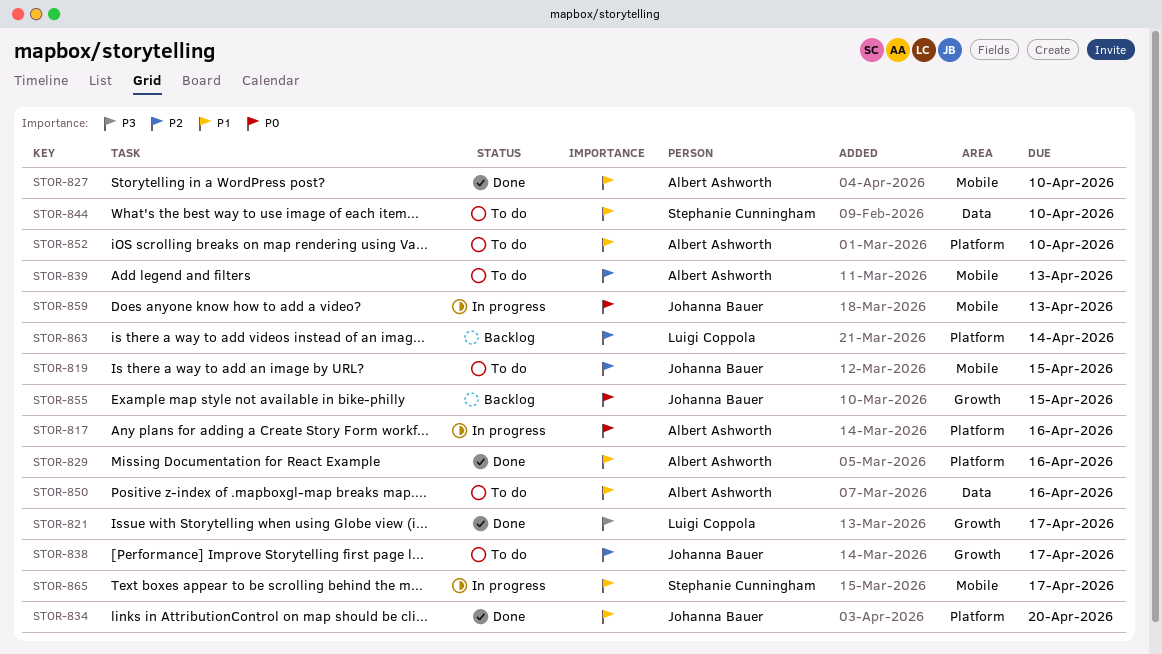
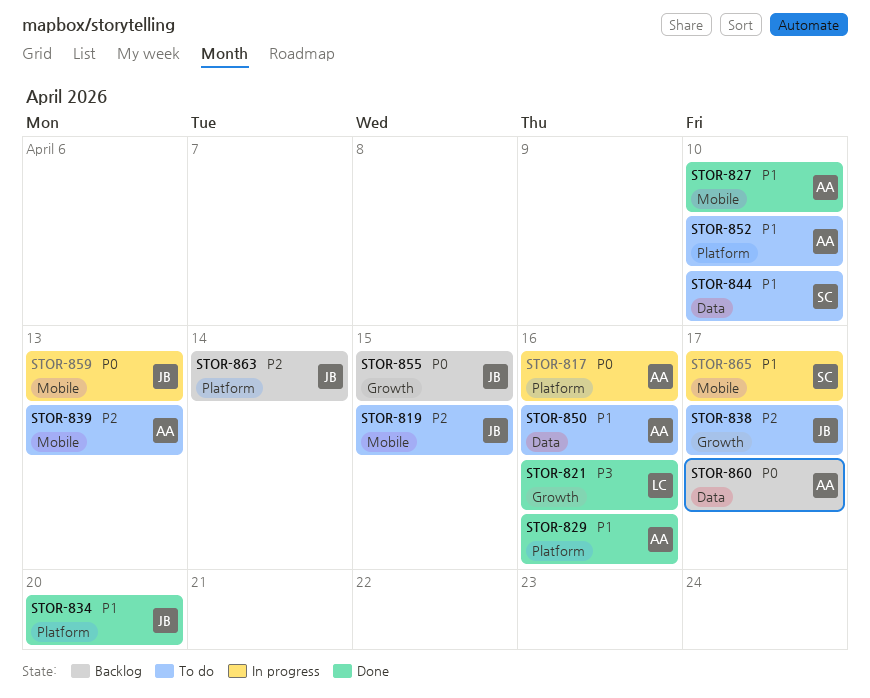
STOR-821, due: Apr 17 -> Apr 16
STOR-860: none -> present
STOR-863, owner: Luigi Coppola -> Johanna Bauer

